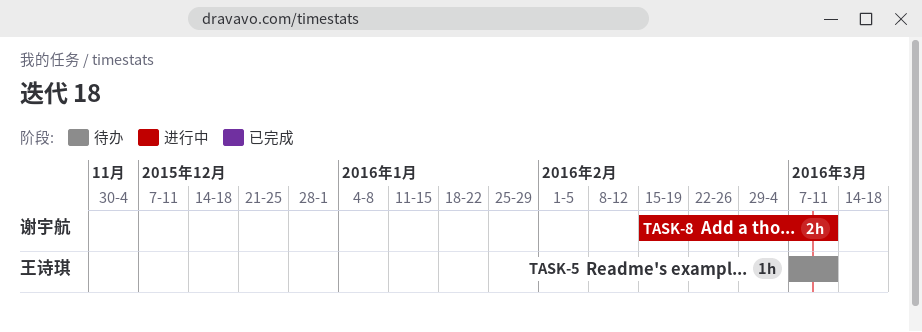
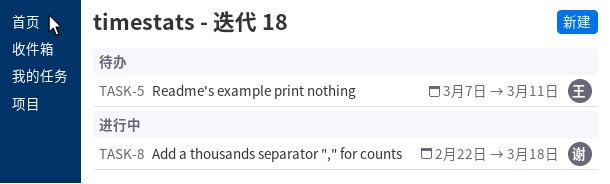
TASK-8, start: Feb 15 -> Feb 22
TASK-8, due: Mar 11 -> Mar 18

